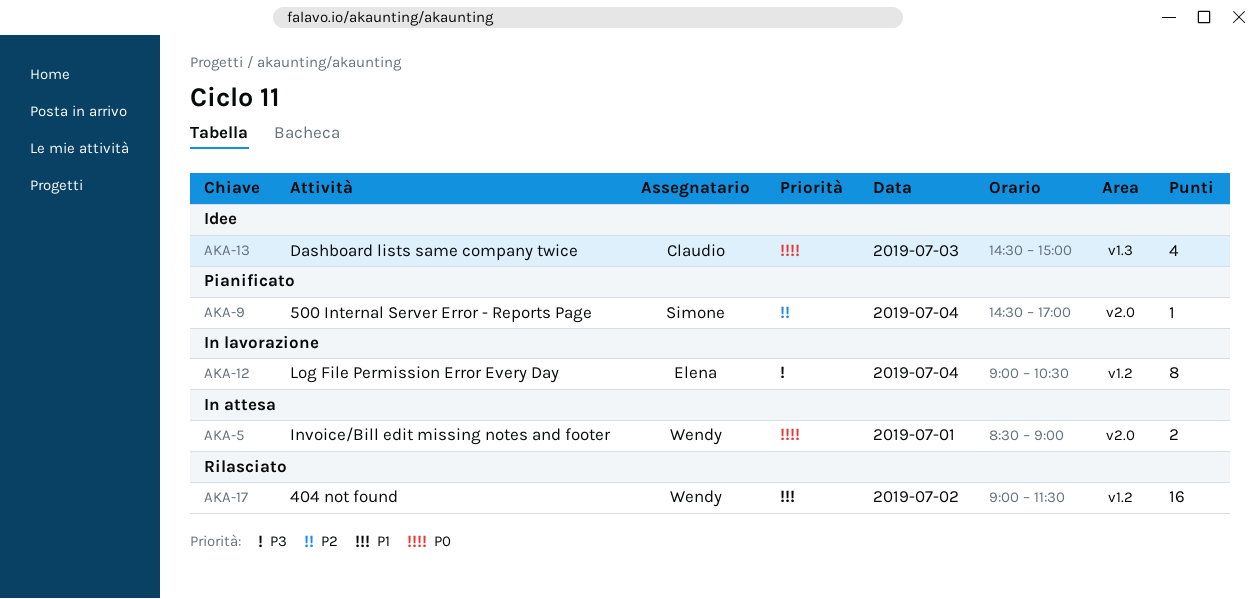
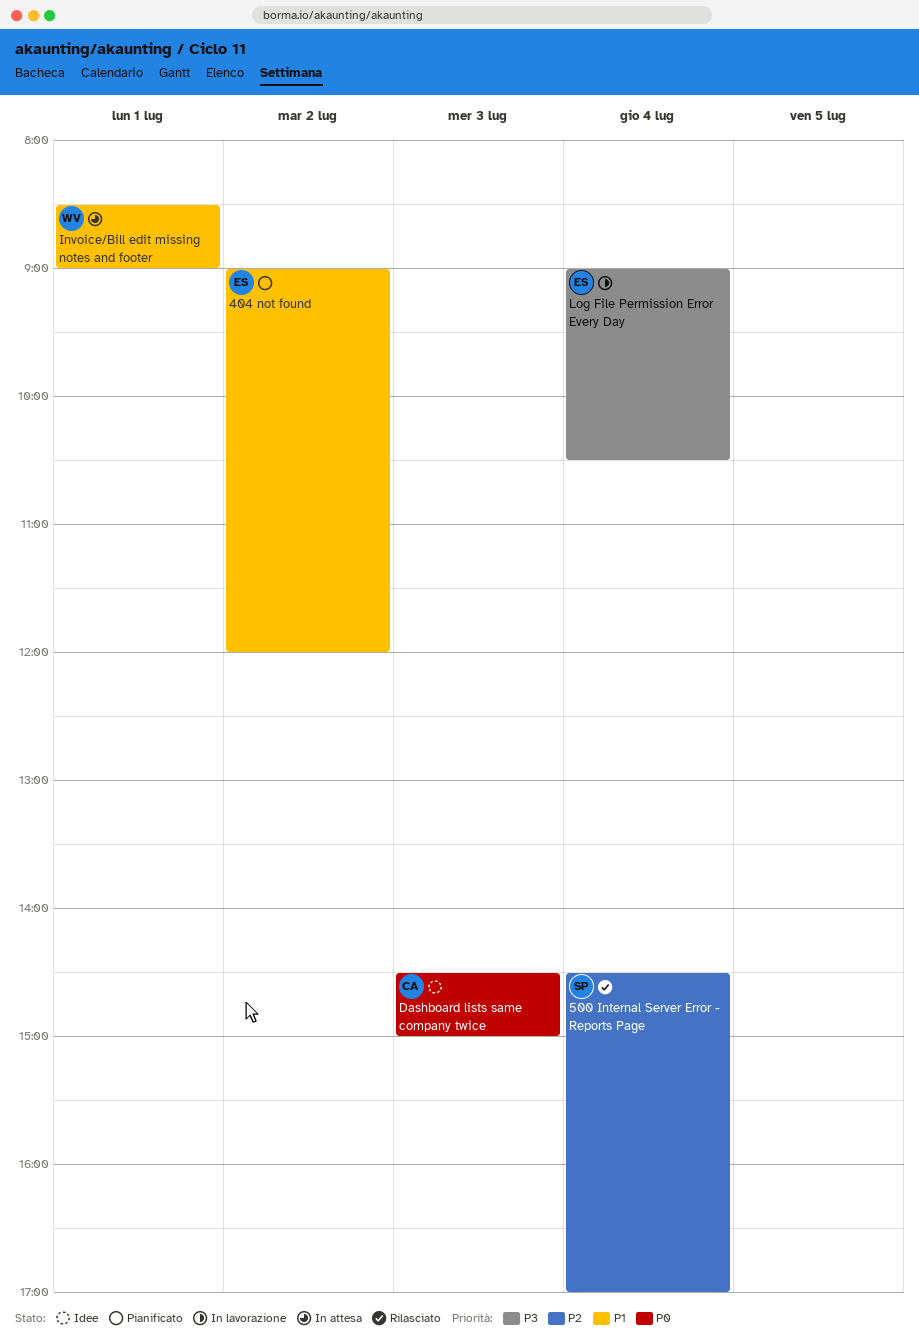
404 not found, status: Rilasciato -> Pianificato
404 not found, owner: Wendy -> Elena
404 not found, ends: 11:30 -> 12:00
500 Internal Server Error - Reports Page, status: Pianificato -> Rilasciato
Invoice/Bill edit missing notes and footer, priority: P0 -> P1

